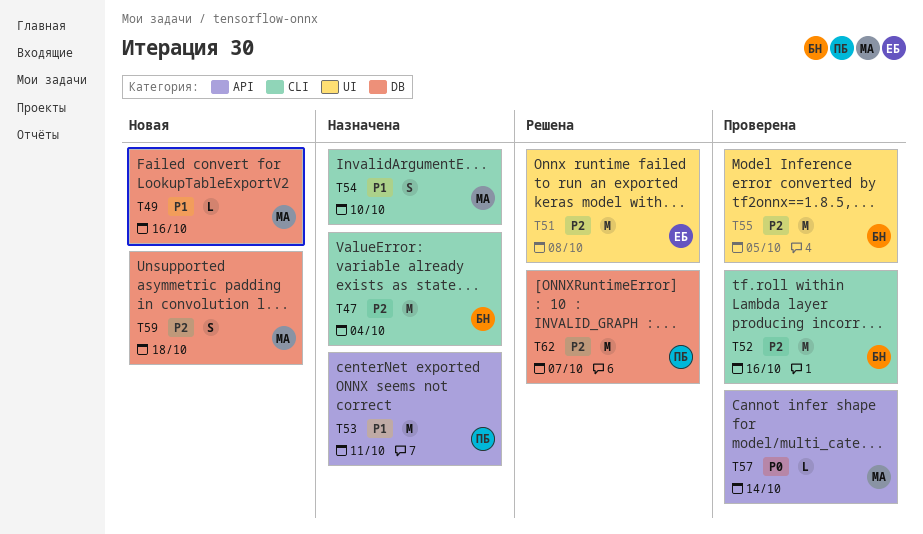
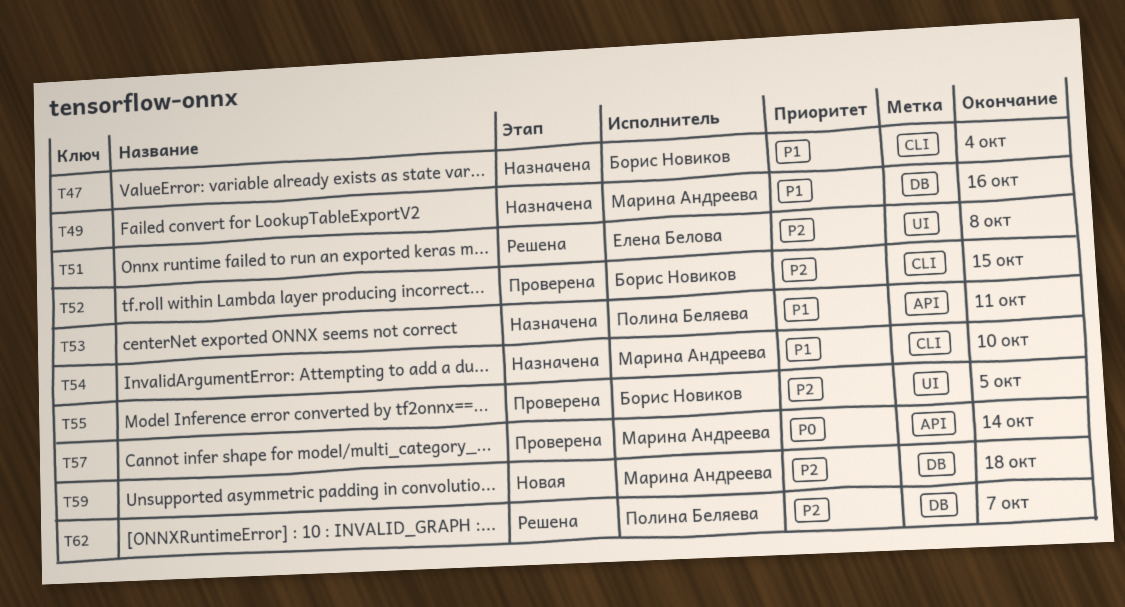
T47, priority: P2 -> P1
T49, status: Новая -> Назначена
T52, due: Oct 16 -> Oct 15

